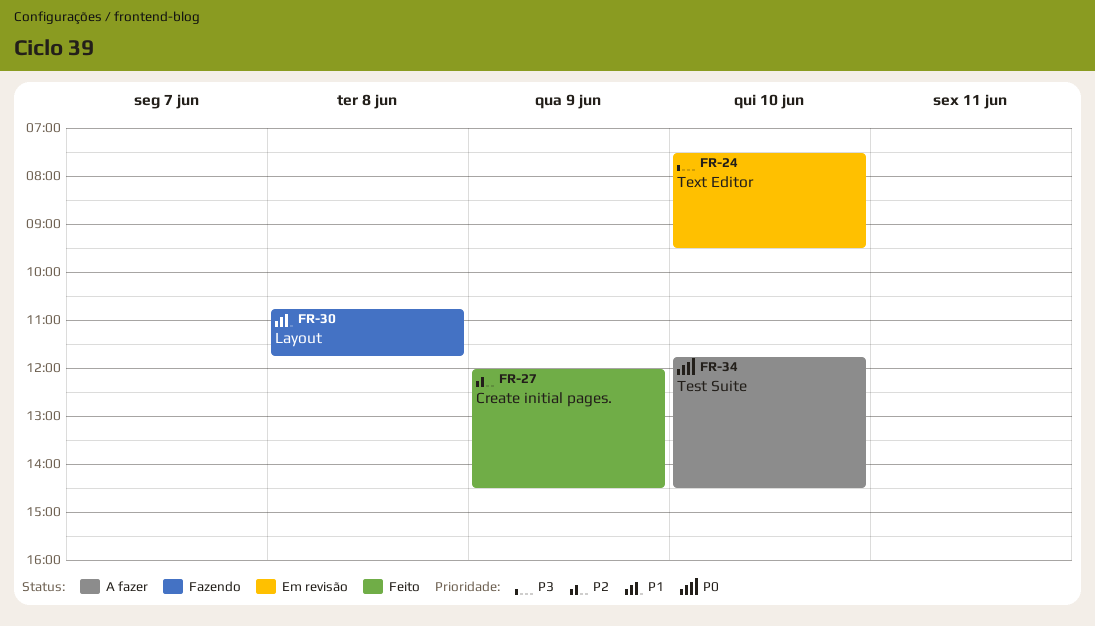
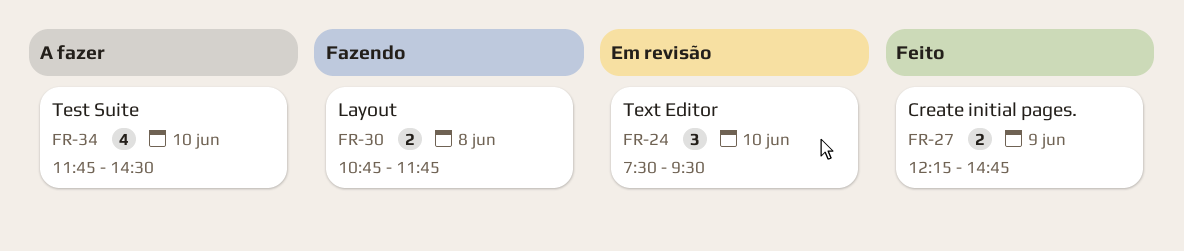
FR-27, begins: 12:00 -> 12:15
FR-27, ends: 14:30 -> 14:45

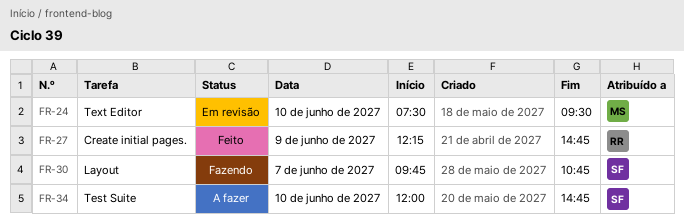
FR-30, day: Jun 8 -> Jun 7
FR-30, begins: 10:45 -> 09:45
FR-30, ends: 11:45 -> 10:45
FR-34, begins: 11:45 -> 12:00
FR-34, ends: 14:30 -> 14:45

